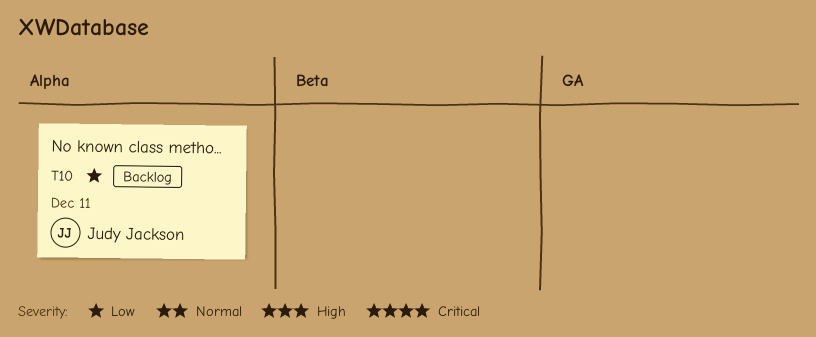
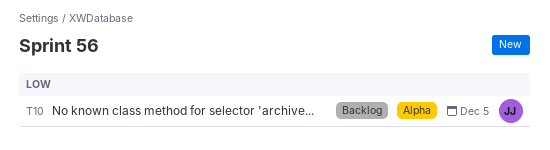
T10, due: Dec 11 -> Dec 5

